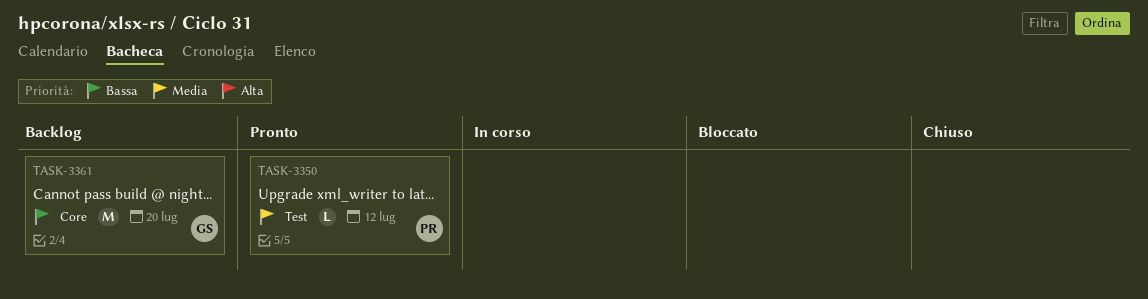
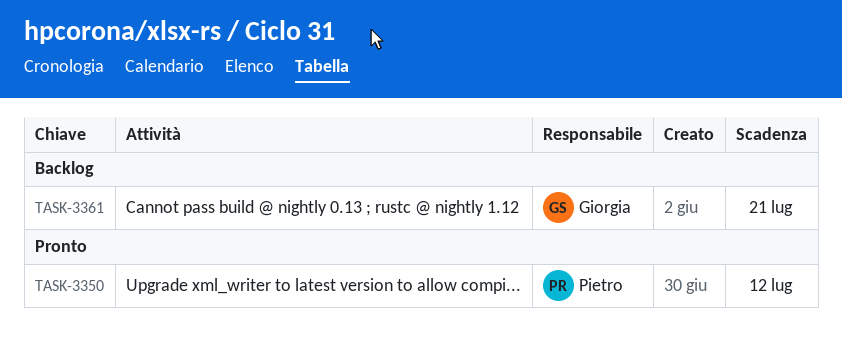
TASK-3361, due: Jul 20 -> Jul 21

